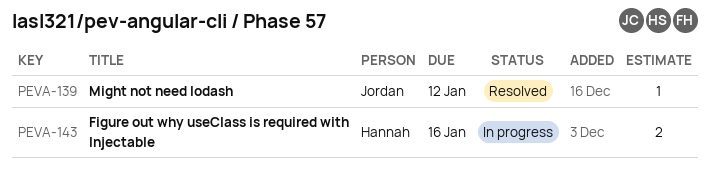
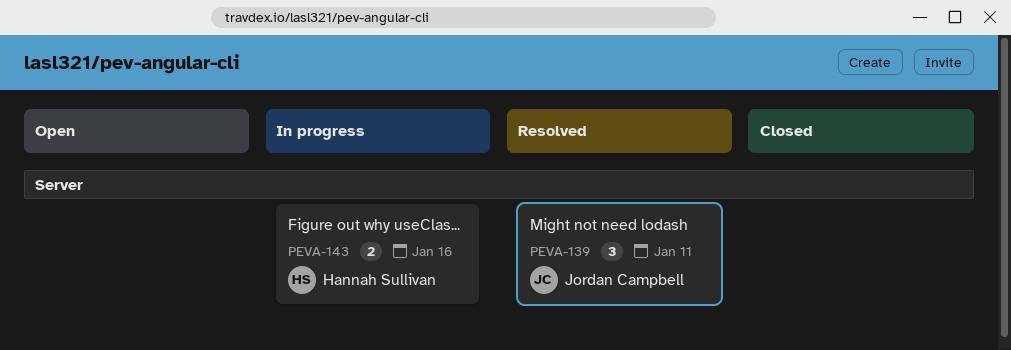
PEVA-139, estimate: 1 -> 3
PEVA-139, due: Jan 12 -> Jan 11

